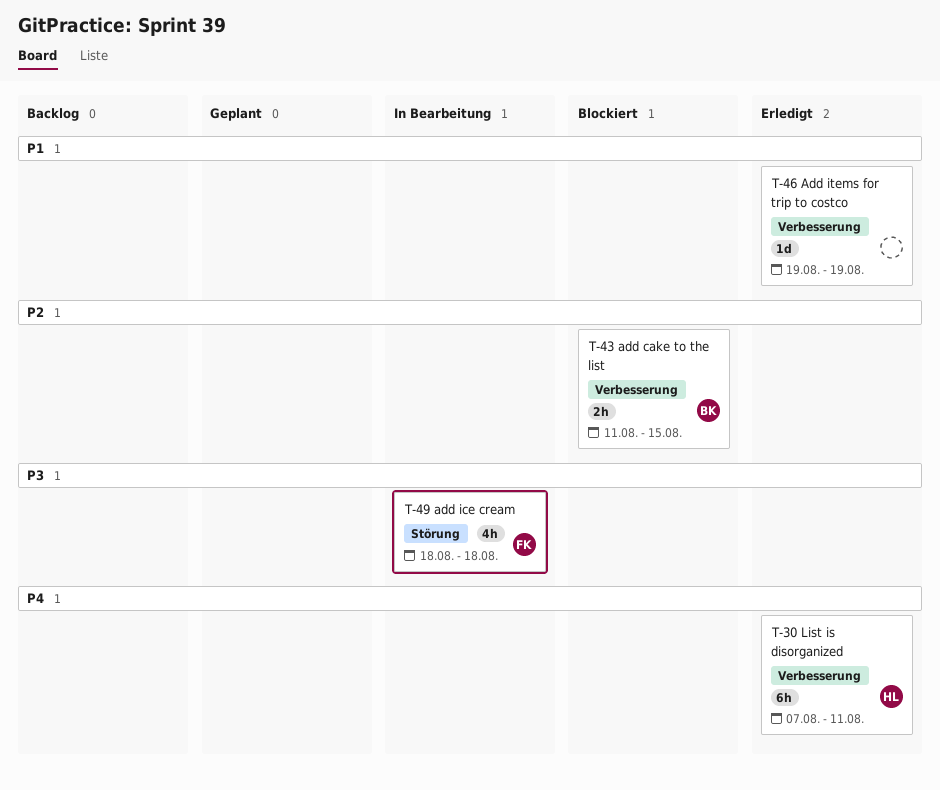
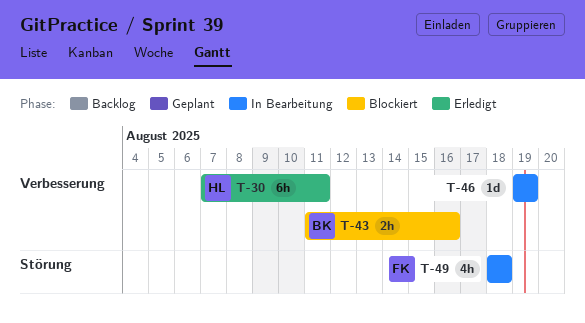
T-43, due: Aug 15 -> Aug 16
T-46, status: Erledigt -> In Bearbeitung

